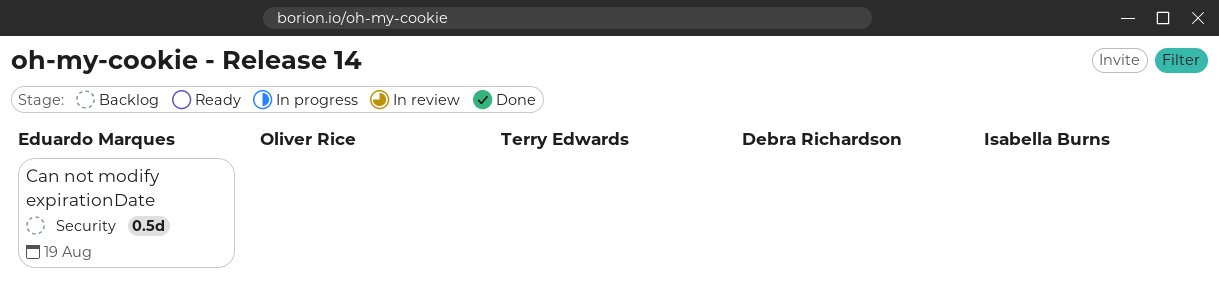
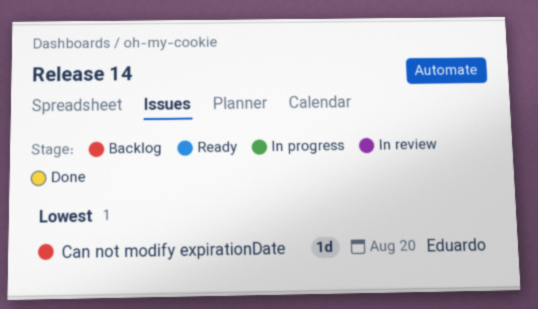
Can not modify expirationDate, estimate: 0.5d -> 1d
Can not modify expirationDate, due: Aug 19 -> Aug 20

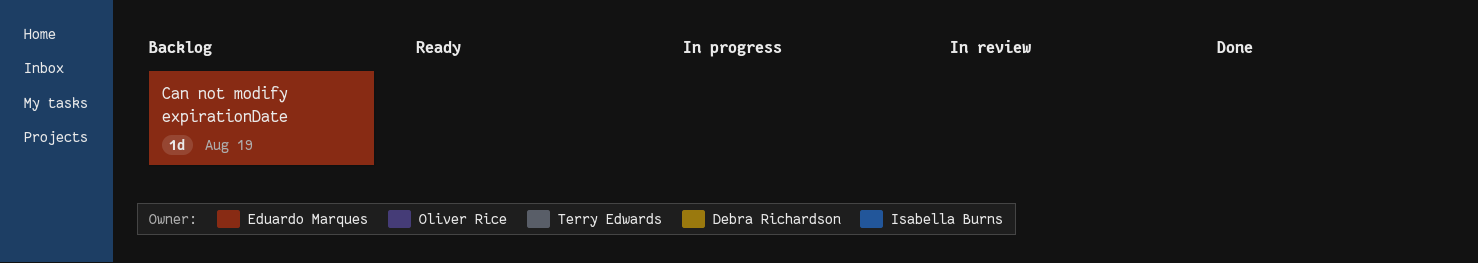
Can not modify expirationDate, due: Aug 20 -> Aug 19

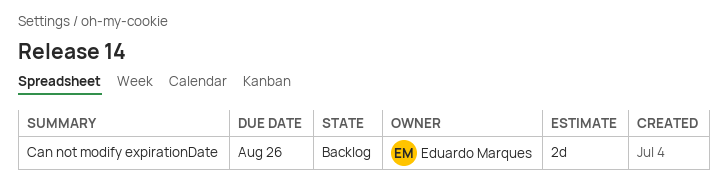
Can not modify expirationDate, estimate: 1d -> 2d
Can not modify expirationDate, due: Aug 19 -> Aug 26

